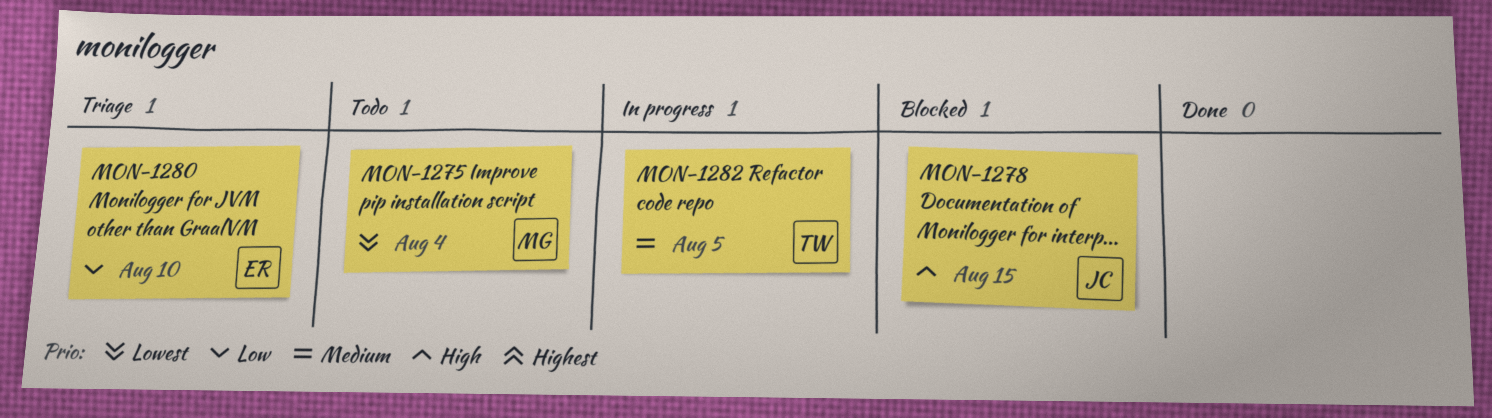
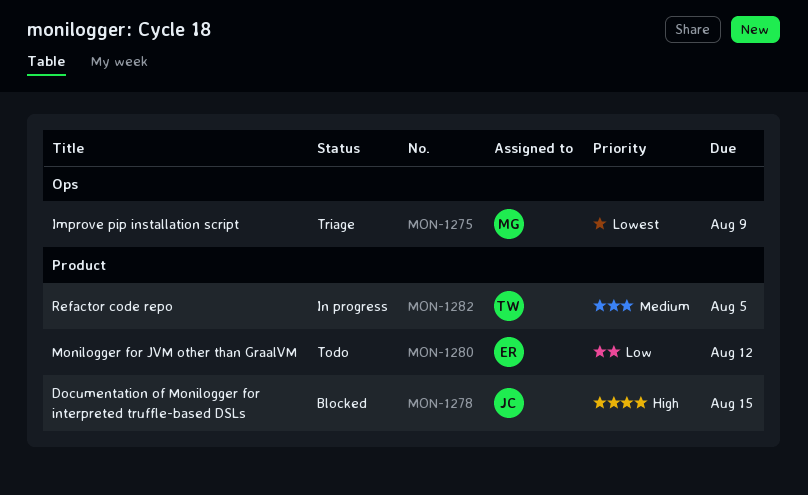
MON-1275, status: Todo -> Triage
MON-1275, due: Aug 4 -> Aug 9
MON-1280, status: Triage -> Todo
MON-1280, due: Aug 10 -> Aug 12

